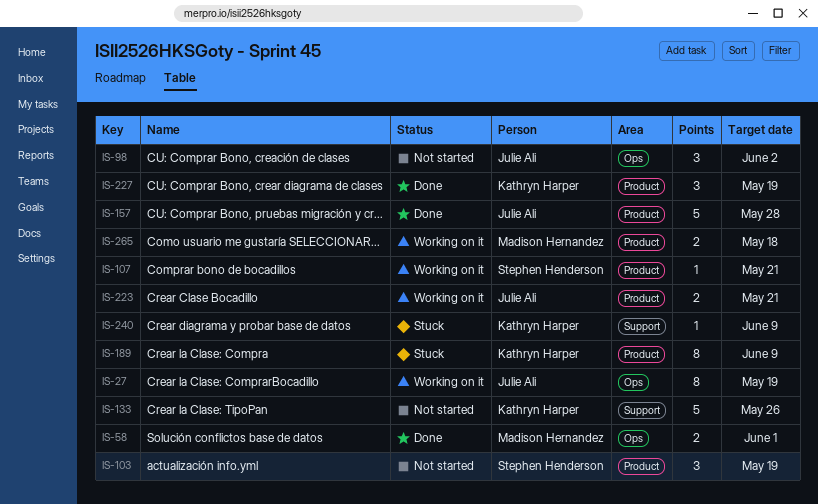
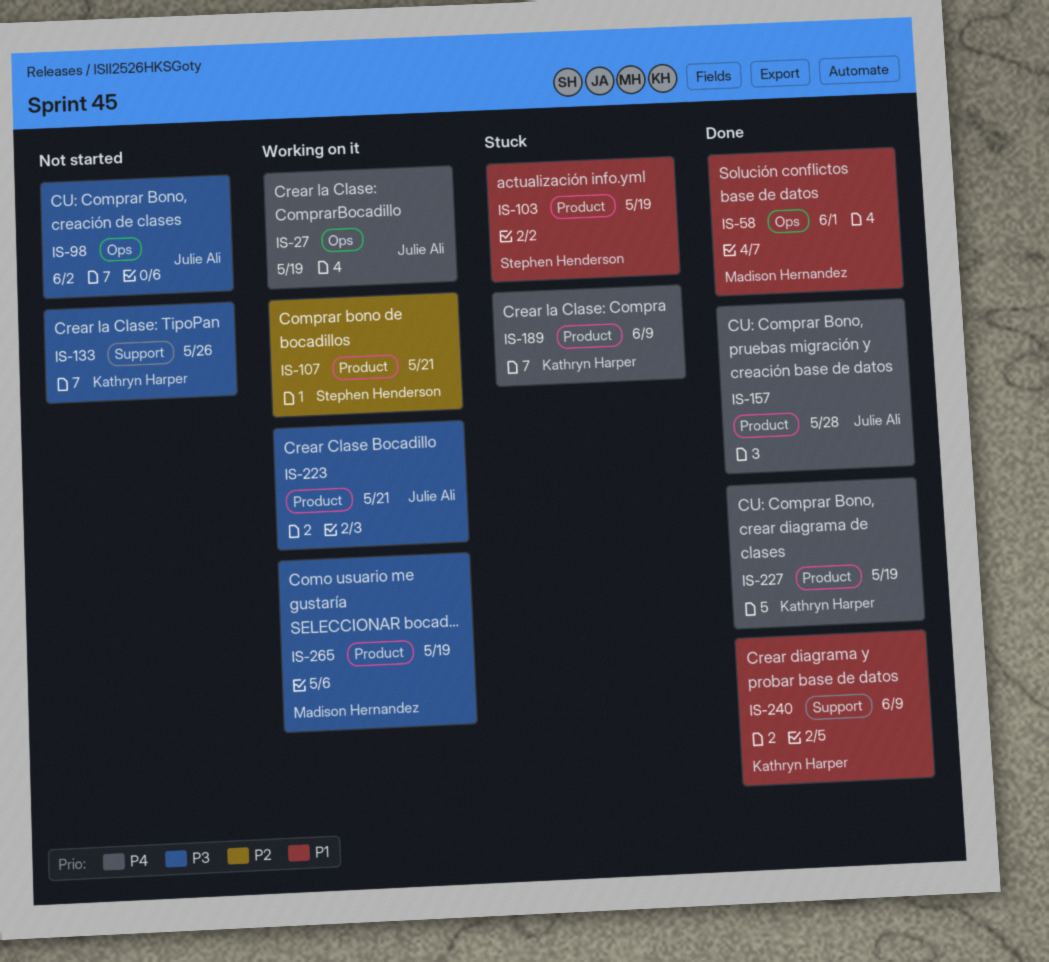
IS-103, status: Not started -> Stuck
IS-240, status: Stuck -> Done
IS-265, due: May 18 -> May 19

